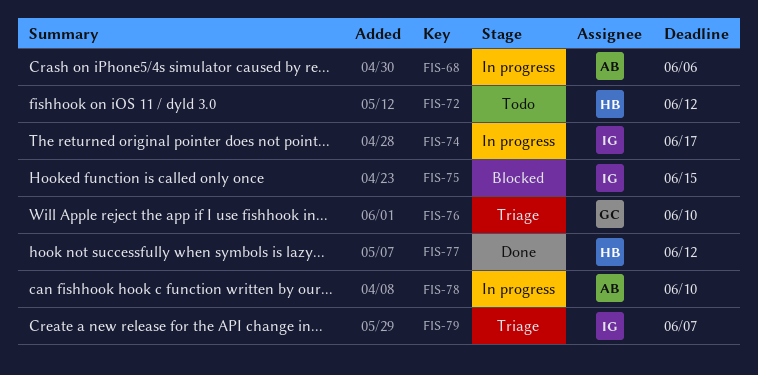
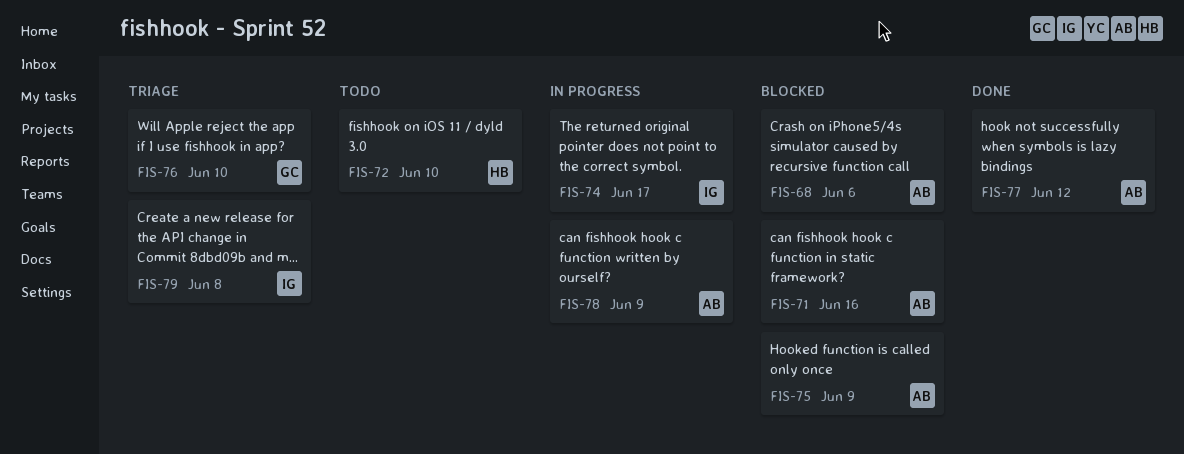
FIS-68, status: In progress -> Blocked
FIS-71: none -> present
FIS-72, due: Jun 12 -> Jun 10
FIS-75, owner: IG -> AB
FIS-75, due: Jun 15 -> Jun 9
FIS-77, owner: HB -> AB
FIS-78, due: Jun 10 -> Jun 9
FIS-79, due: Jun 7 -> Jun 8

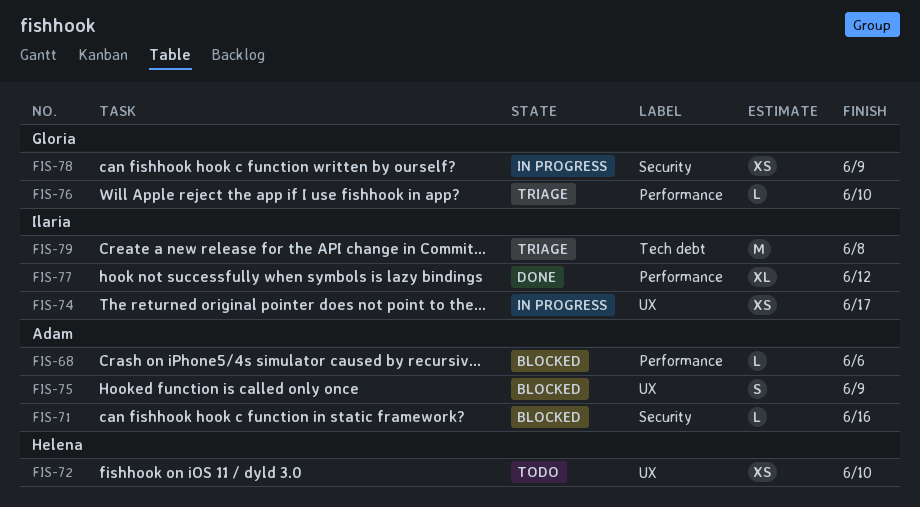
FIS-77, owner: Adam -> Ilaria
FIS-78, owner: Adam -> Gloria

